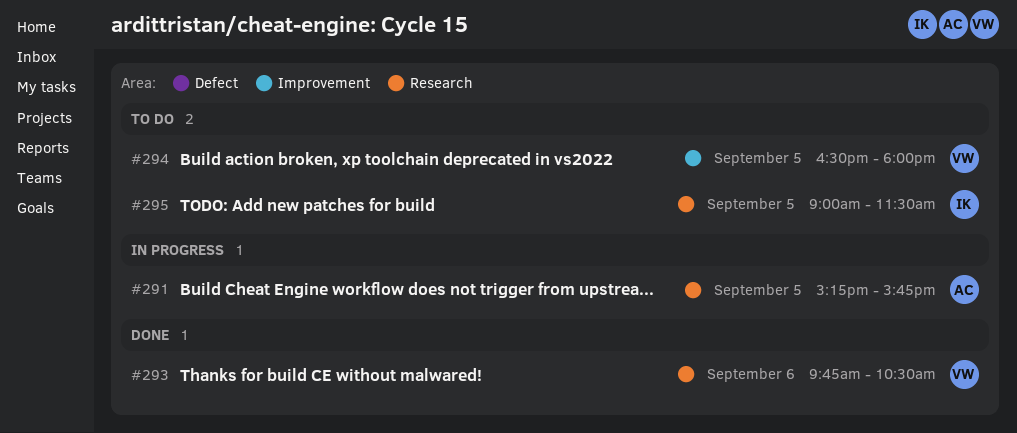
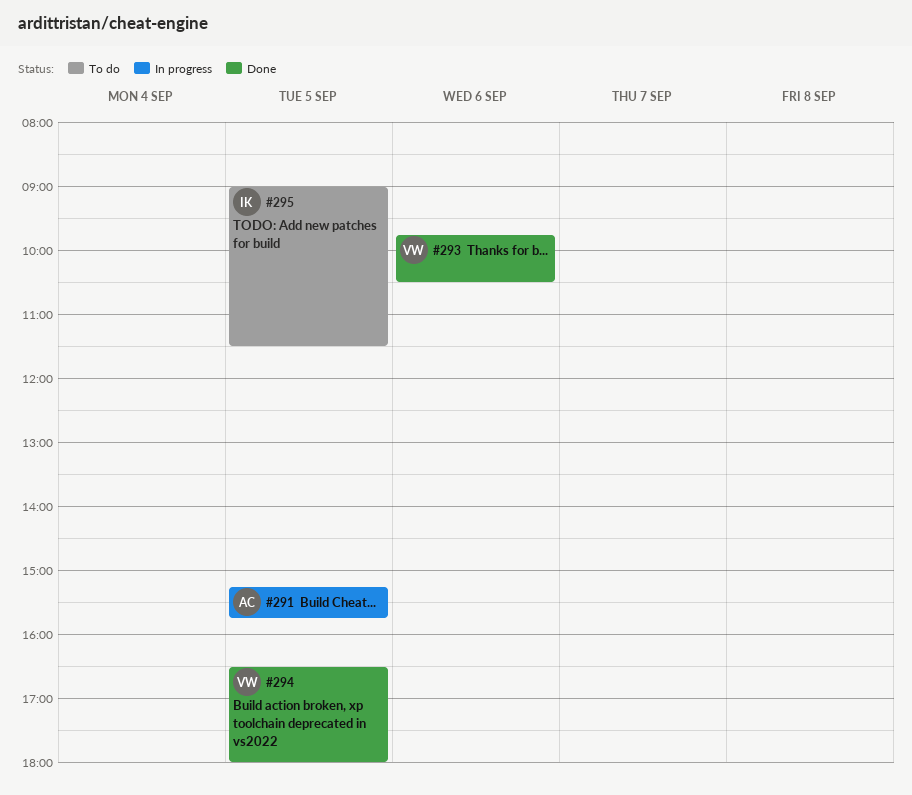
#294, status: To do -> Done

